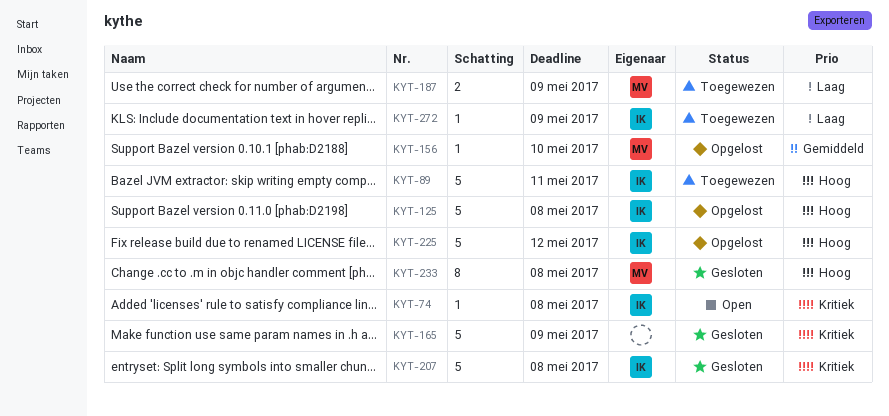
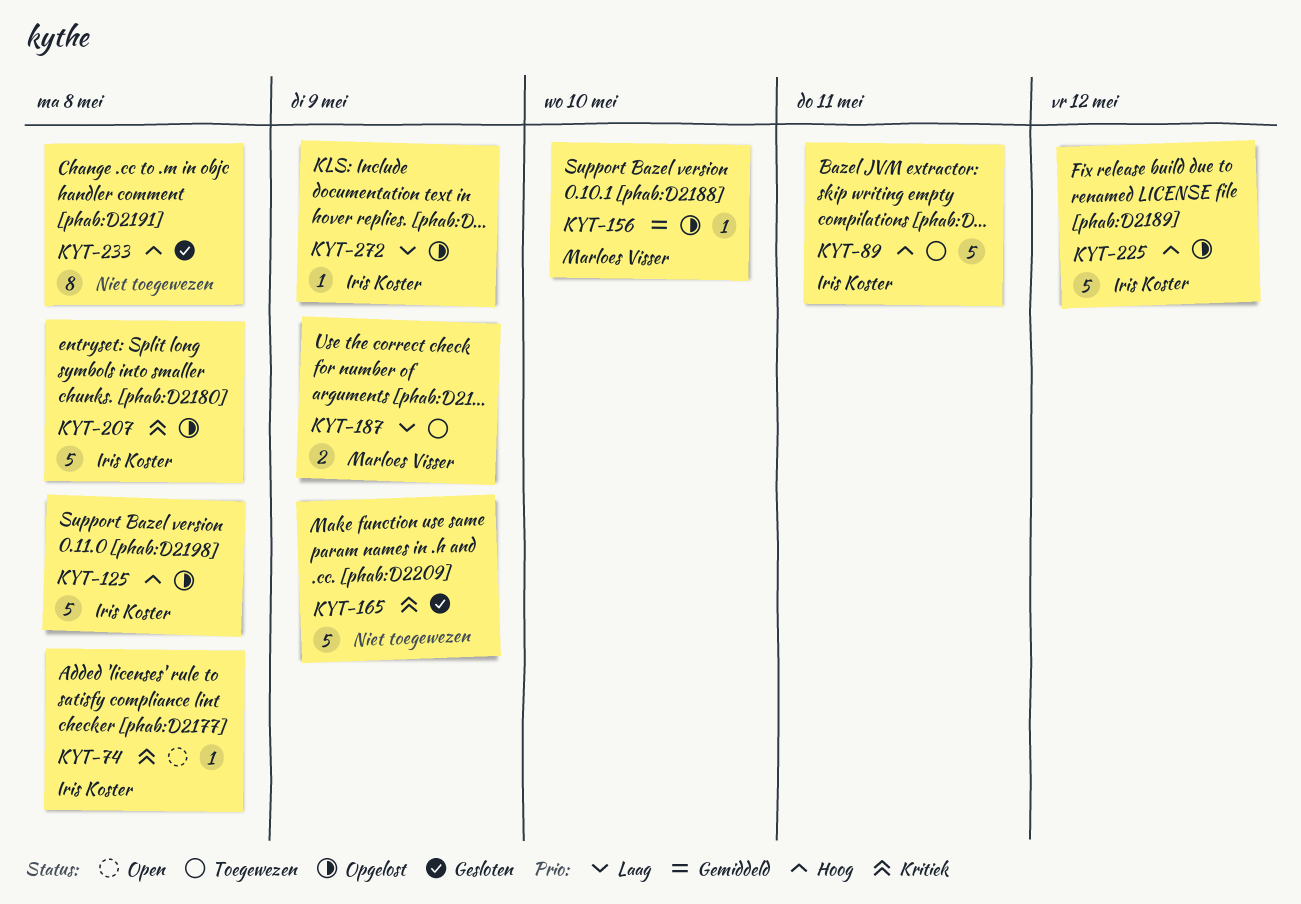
KYT-207, status: Gesloten -> Opgelost
KYT-233, owner: Marloes Visser -> none
KYT-272, status: Toegewezen -> Opgelost

